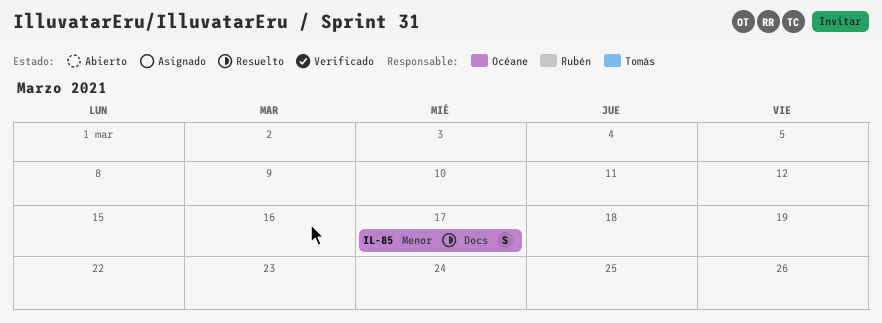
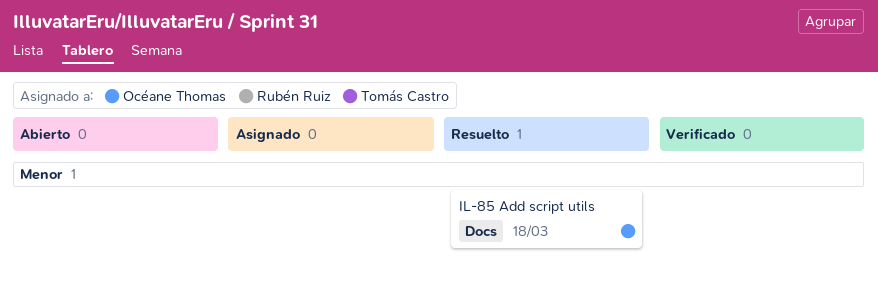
IL-85, due: Mar 17 -> Mar 18

